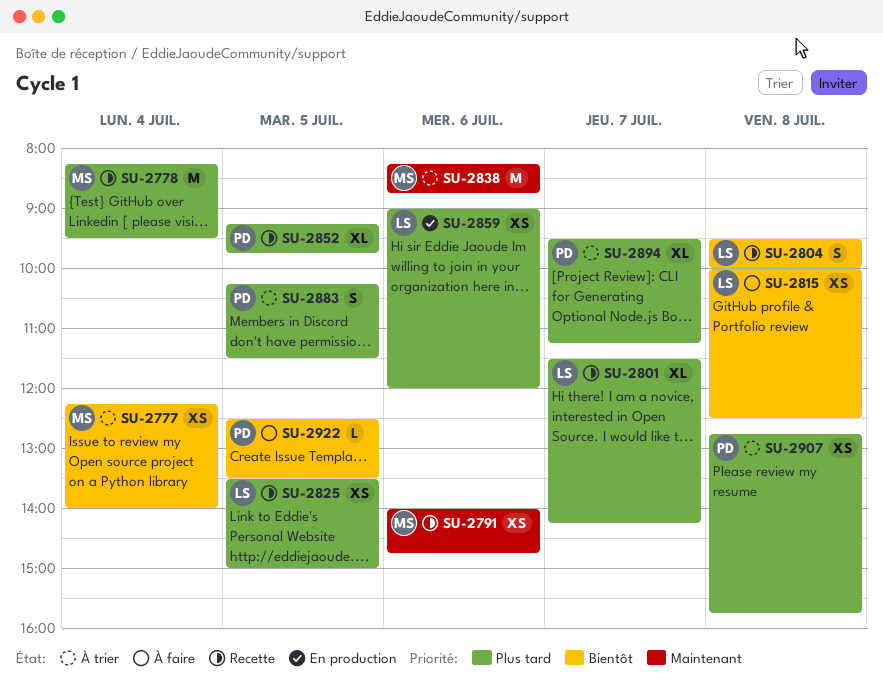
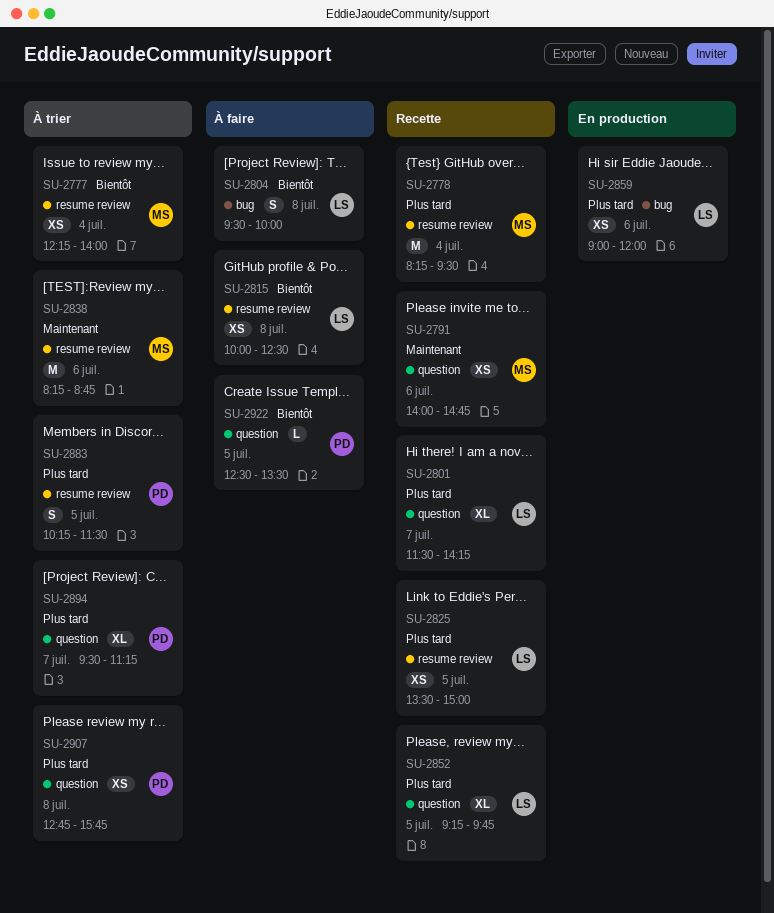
SU-2804, status: Recette -> À faire
SU-2852, owner: PD -> LS

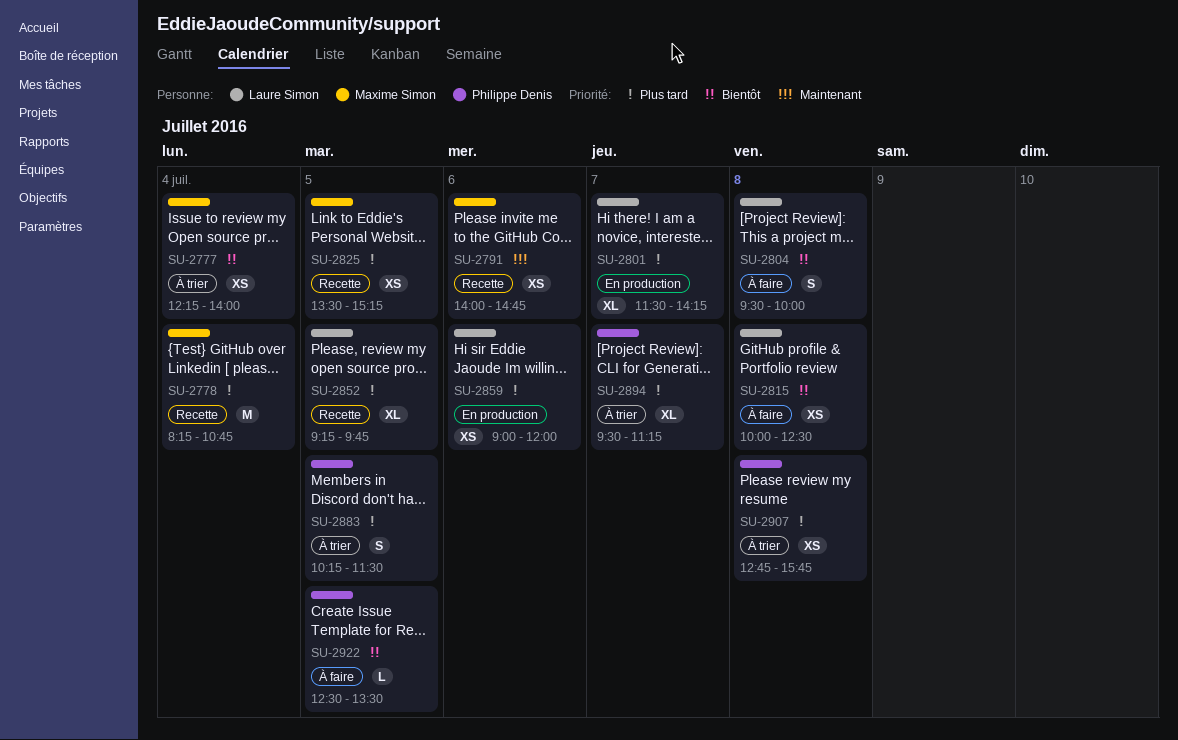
SU-2778, ends: 09:30 -> 10:45
SU-2801, status: Recette -> En production
SU-2825, owner: Laure Simon -> Maxime Simon
SU-2825, ends: 15:00 -> 15:15
SU-2838: present -> none

